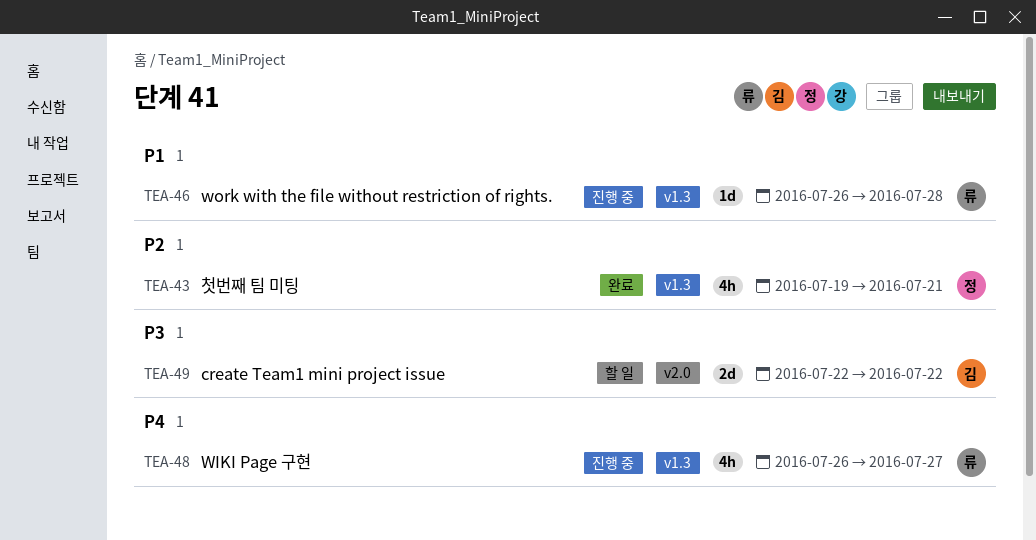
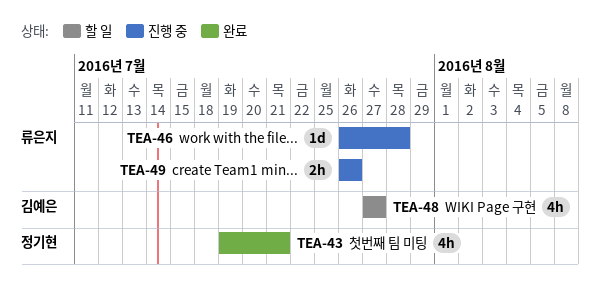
TEA-48, status: 진행 중 -> 할 일
TEA-48, owner: 류은지 -> 김예은
TEA-48, start: Jul 26 -> Jul 27
TEA-49, status: 할 일 -> 진행 중
TEA-49, owner: 김예은 -> 류은지
TEA-49, estimate: 2d -> 2h
TEA-49, start: Jul 22 -> Jul 26
TEA-49, due: Jul 22 -> Jul 26

